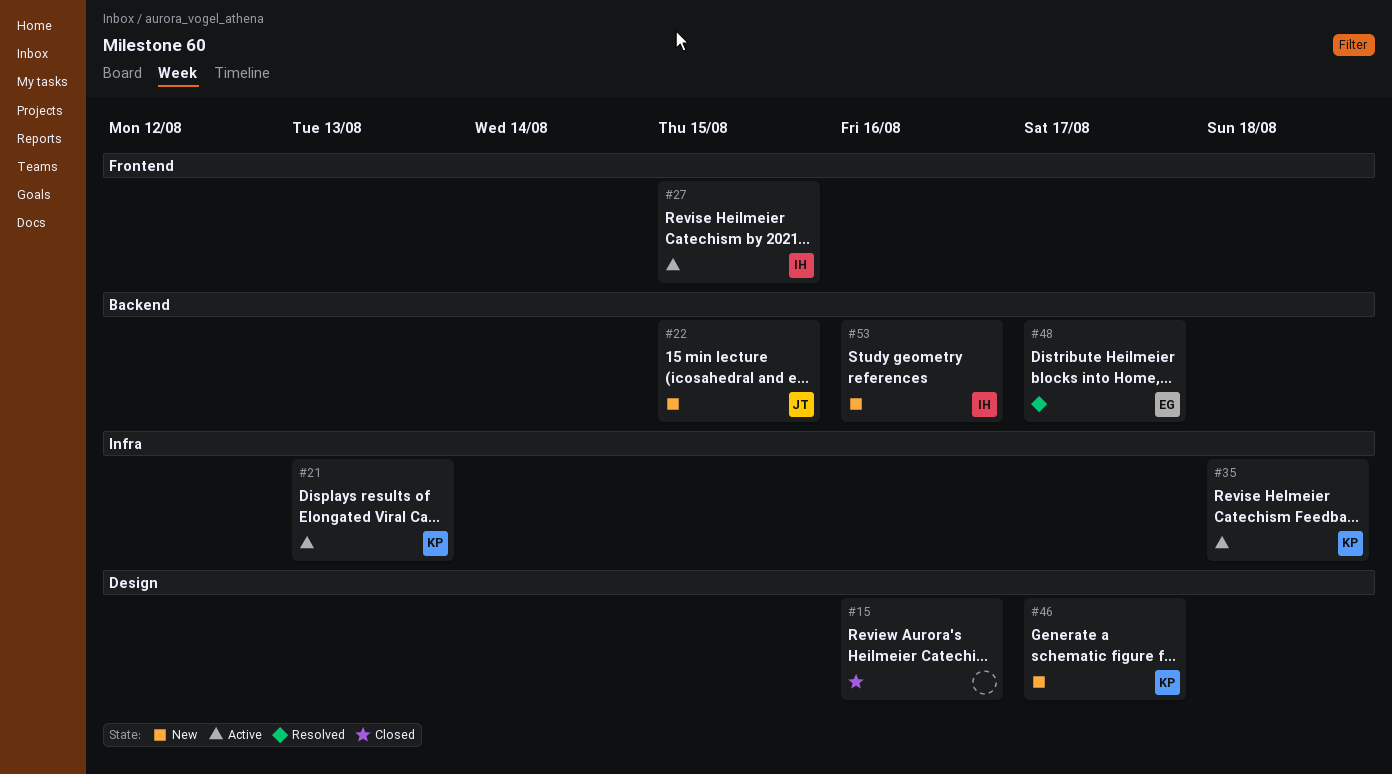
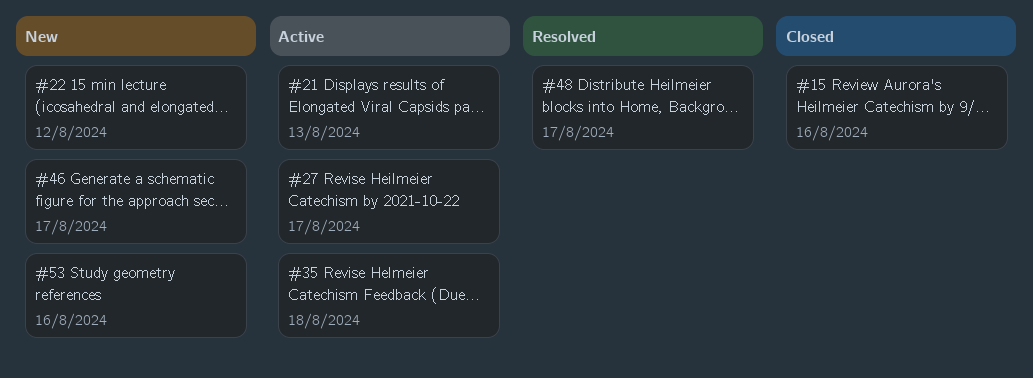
#22, due: Aug 15 -> Aug 12
#27, due: Aug 15 -> Aug 17

